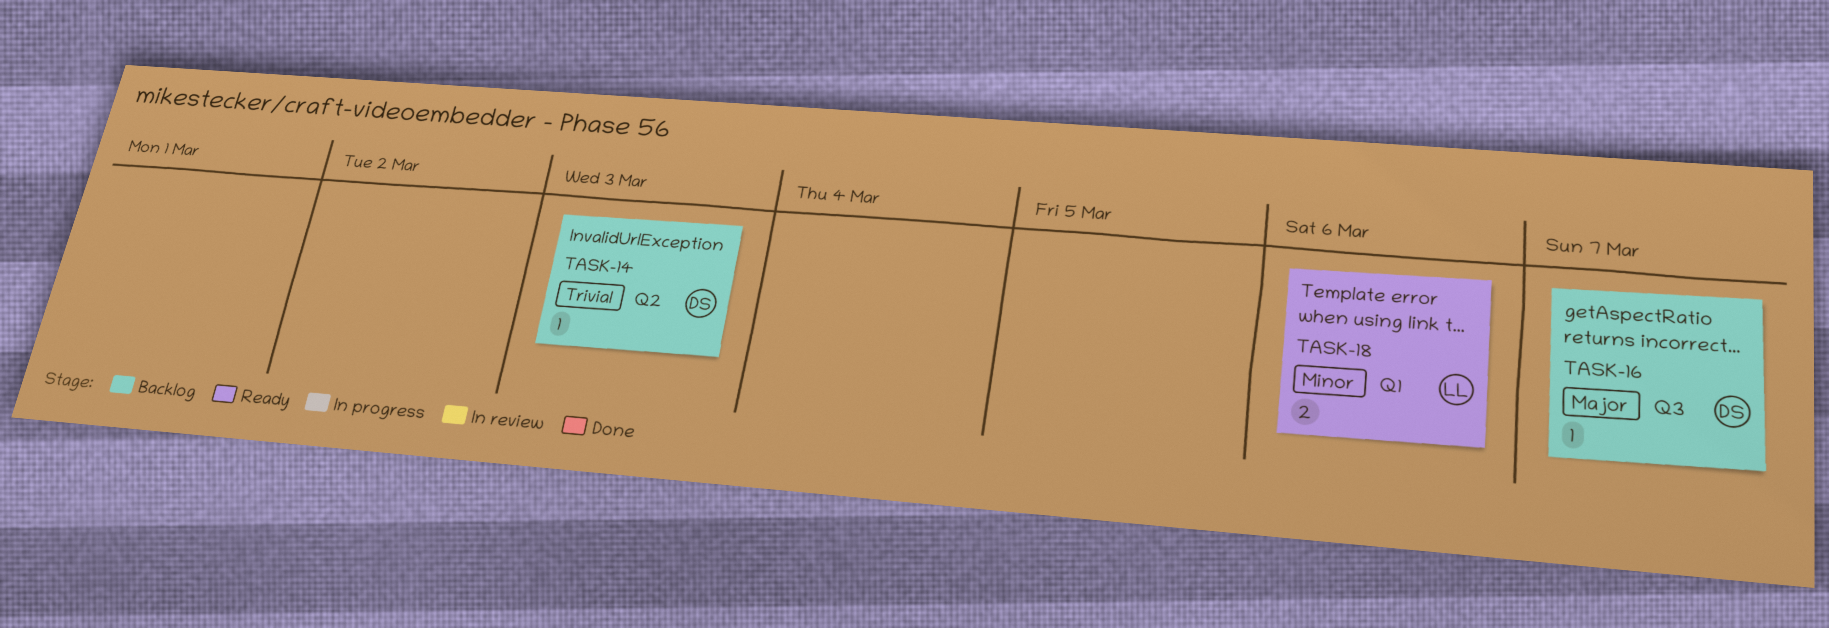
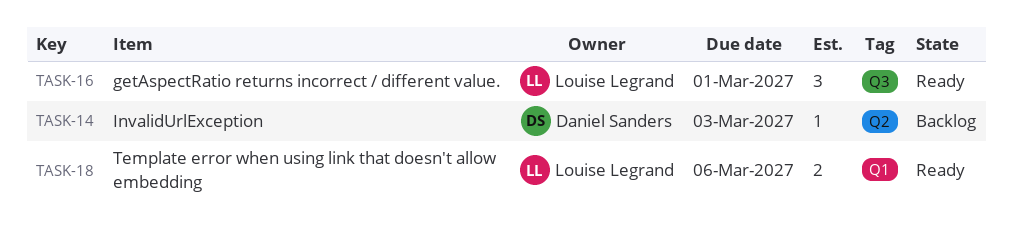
TASK-16, status: Backlog -> Ready
TASK-16, owner: Daniel Sanders -> Louise Legrand
TASK-16, estimate: 1 -> 3
TASK-16, due: Mar 7 -> Mar 1

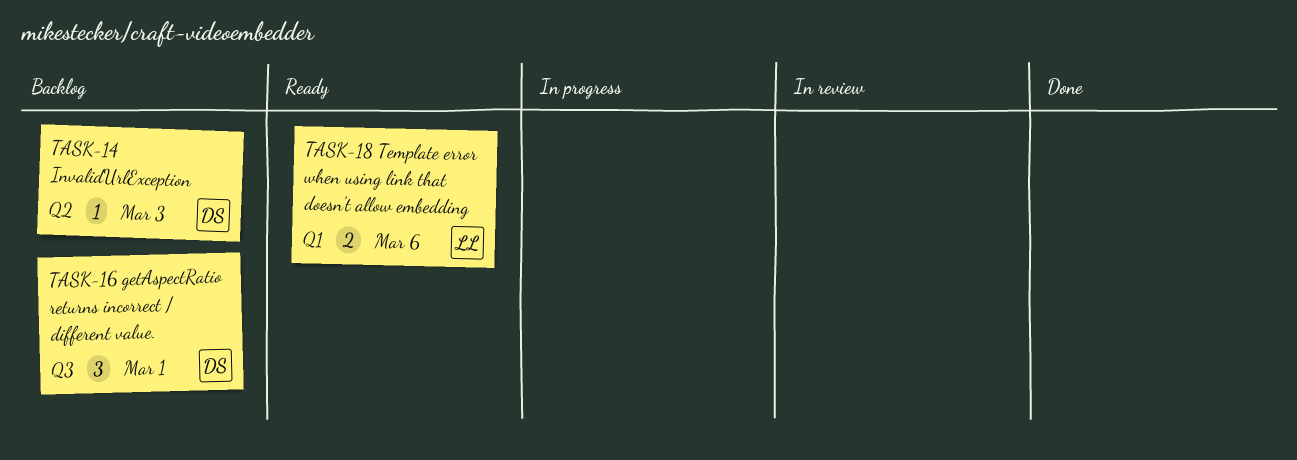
TASK-16, status: Ready -> Backlog
TASK-16, owner: Louise Legrand -> Daniel Sanders

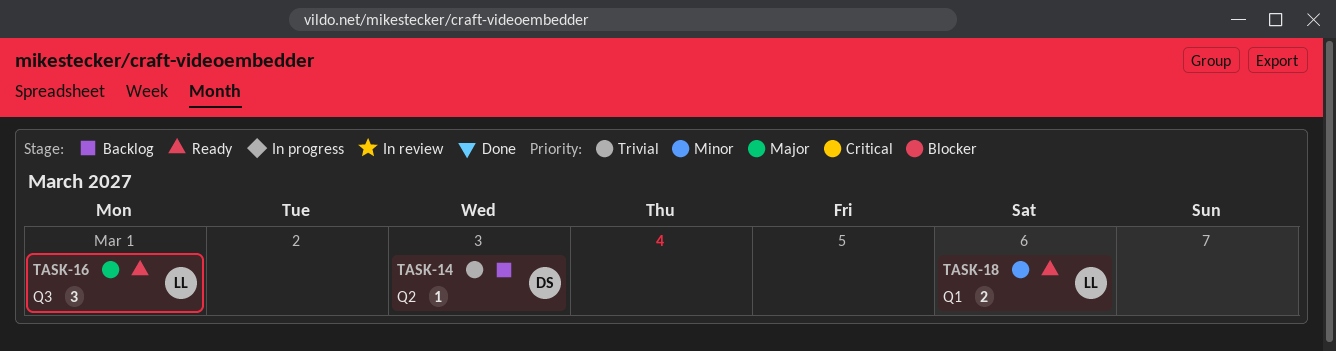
TASK-16, status: Backlog -> Ready
TASK-16, owner: DS -> LL

